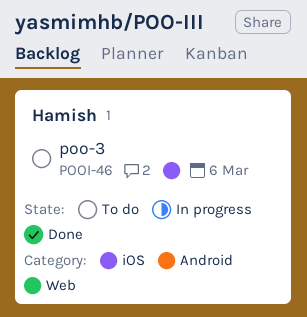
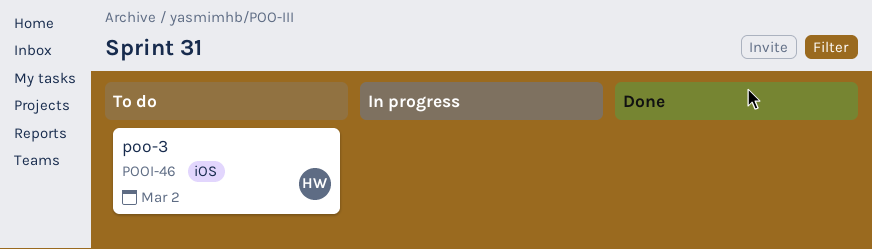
POOI-46, due: Mar 6 -> Mar 2

